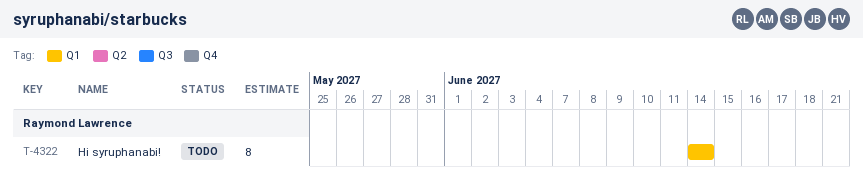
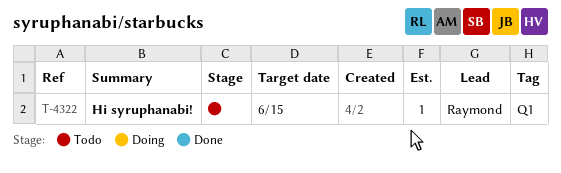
T-4322, estimate: 8 -> 1
T-4322, due: Jun 14 -> Jun 15

